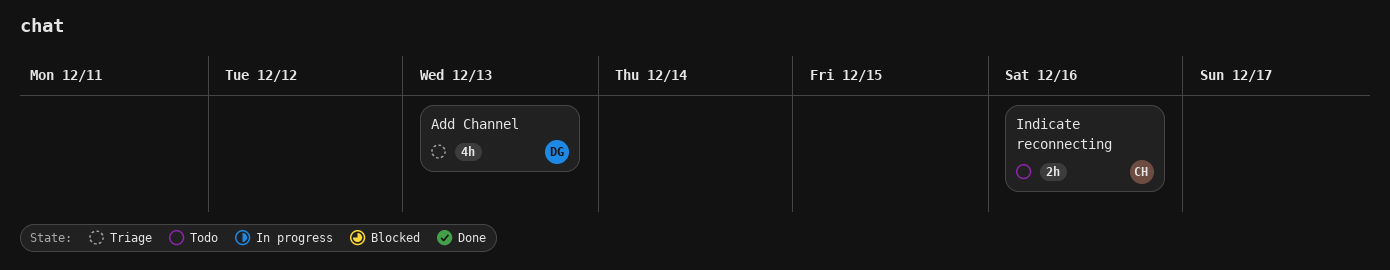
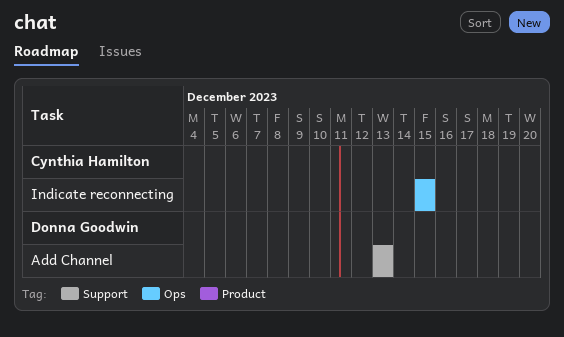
Indicate reconnecting, due: Dec 16 -> Dec 15

